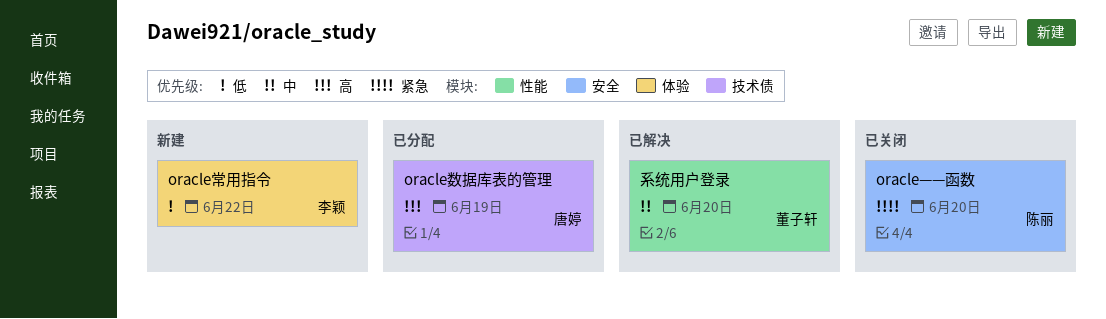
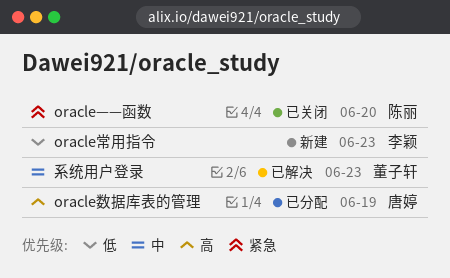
oracle常用指令, due: Jun 22 -> Jun 23
系统用户登录, due: Jun 20 -> Jun 23

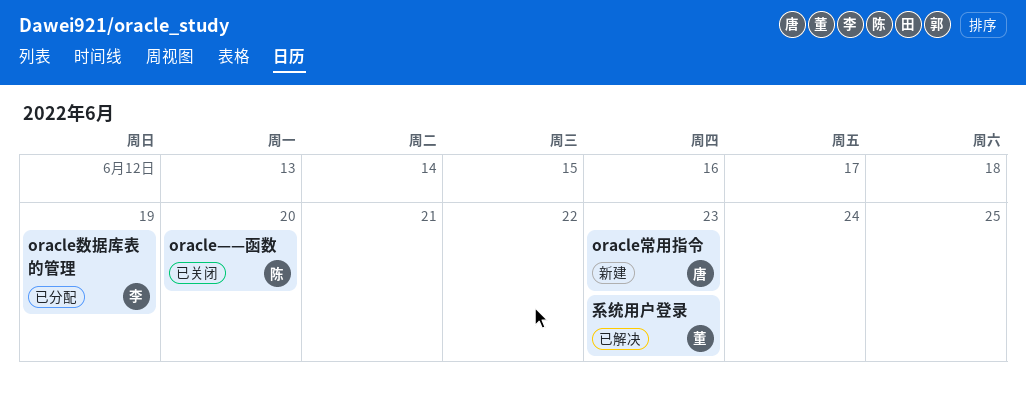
oracle常用指令, owner: 李颖 -> 唐婷
oracle数据库表的管理, owner: 唐婷 -> 李颖

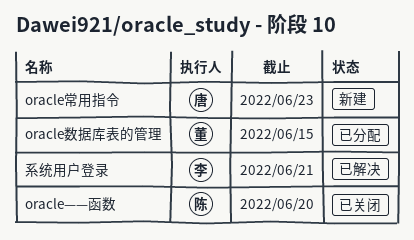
oracle数据库表的管理, owner: 李 -> 董
oracle数据库表的管理, due: Jun 19 -> Jun 15
系统用户登录, owner: 董 -> 李
系统用户登录, due: Jun 23 -> Jun 21

